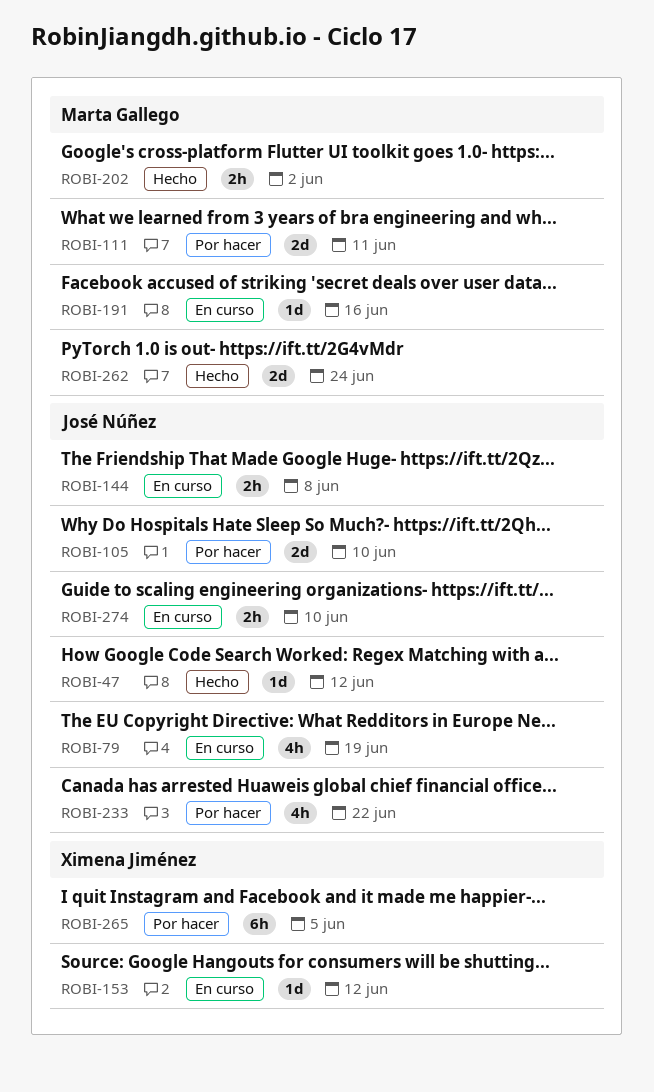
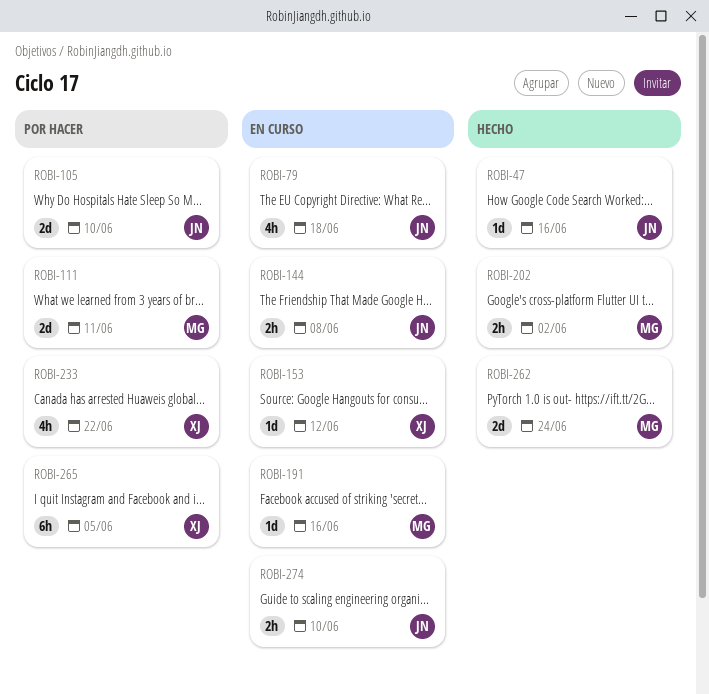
ROBI-47, due: Jun 12 -> Jun 16
ROBI-79, due: Jun 19 -> Jun 18
ROBI-233, owner: José Núñez -> Ximena Jiménez

